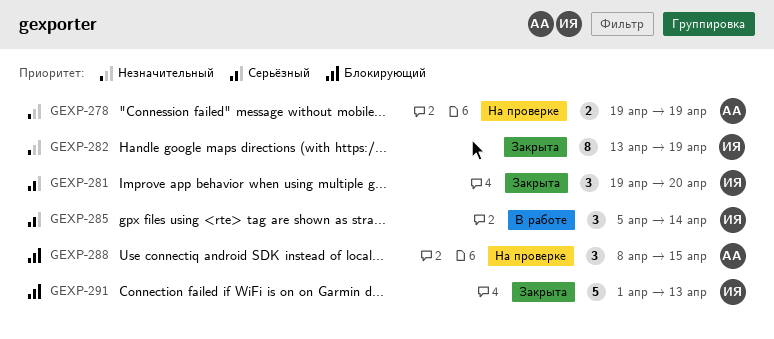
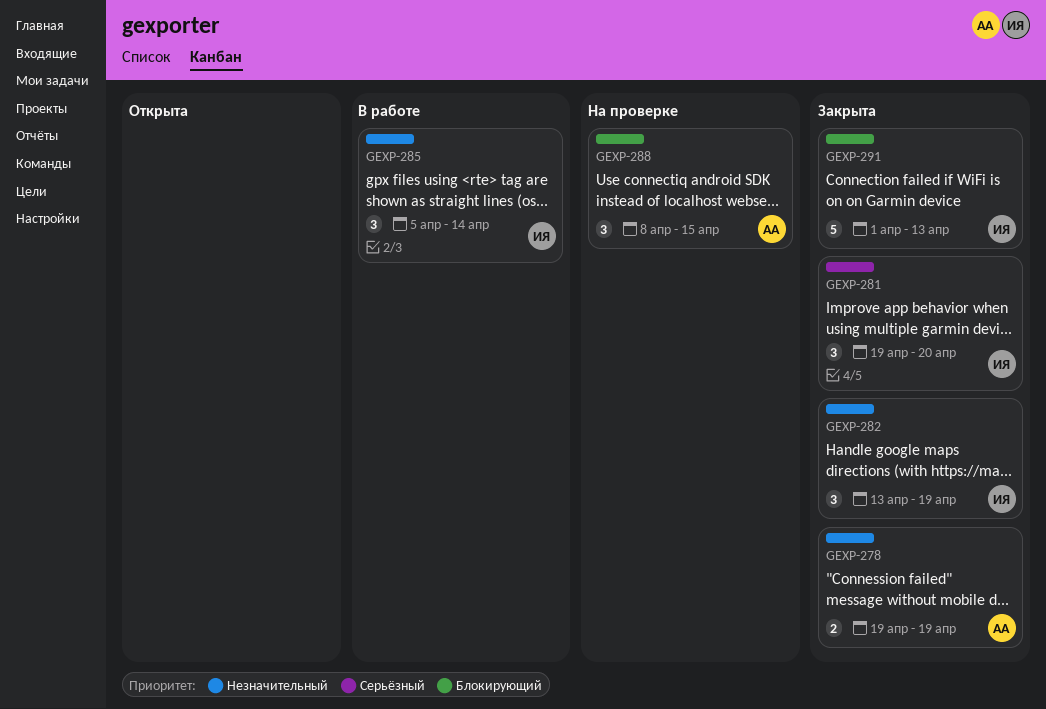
GEXP-278, status: На проверке -> Закрыта
GEXP-282, estimate: 8 -> 3
GEXP-285, priority: Серьёзный -> Незначительный

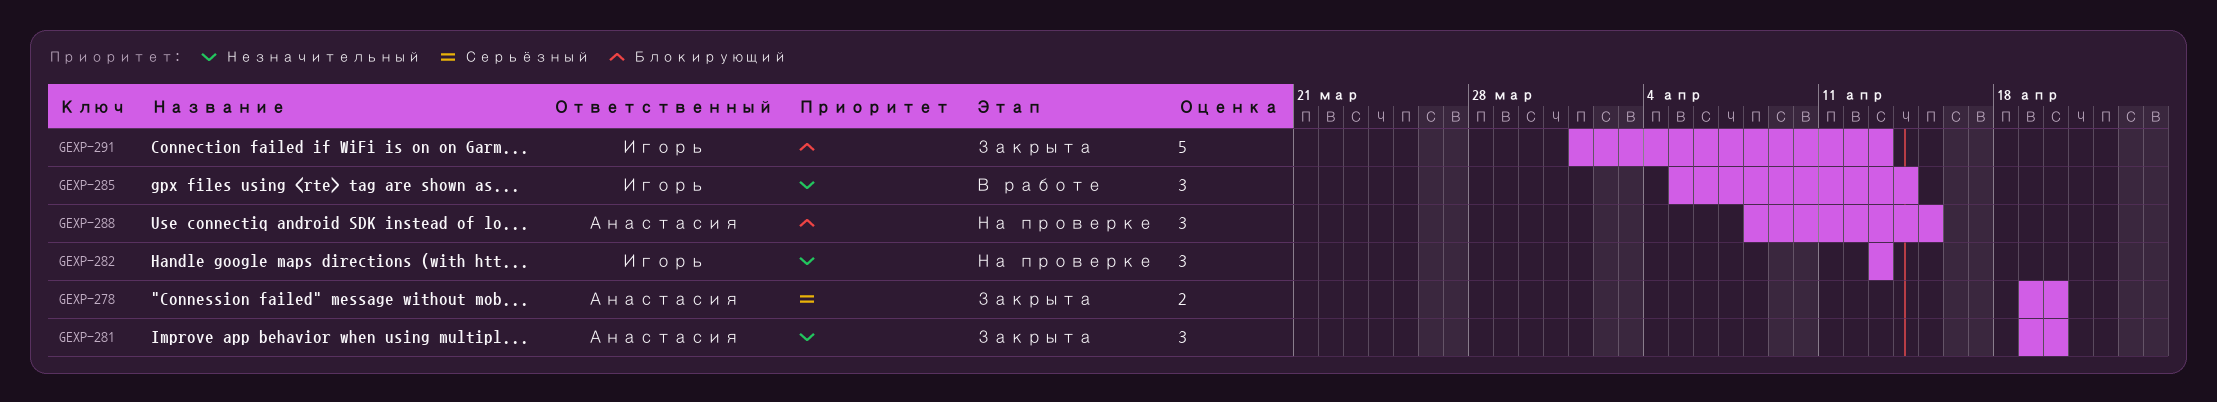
GEXP-278, priority: Незначительный -> Серьёзный
GEXP-278, due: Apr 19 -> Apr 20
GEXP-281, owner: Игорь -> Анастасия
GEXP-281, priority: Серьёзный -> Незначительный
GEXP-282, status: Закрыта -> На проверке
GEXP-282, due: Apr 19 -> Apr 13

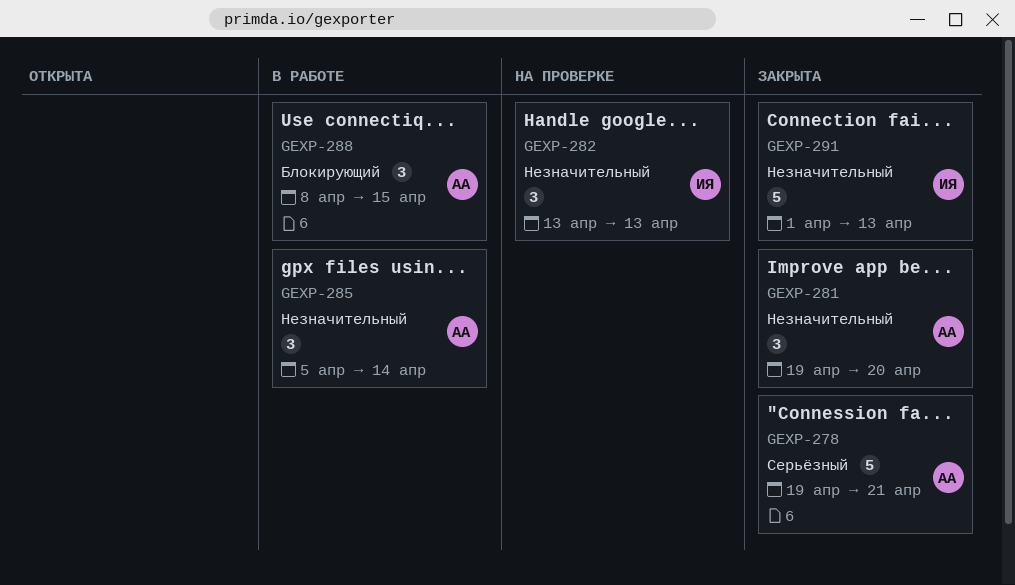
GEXP-278, estimate: 2 -> 5
GEXP-278, due: Apr 20 -> Apr 21
GEXP-285, owner: Игорь -> Анастасия
GEXP-288, status: На проверке -> В работе
GEXP-291, priority: Блокирующий -> Незначительный

